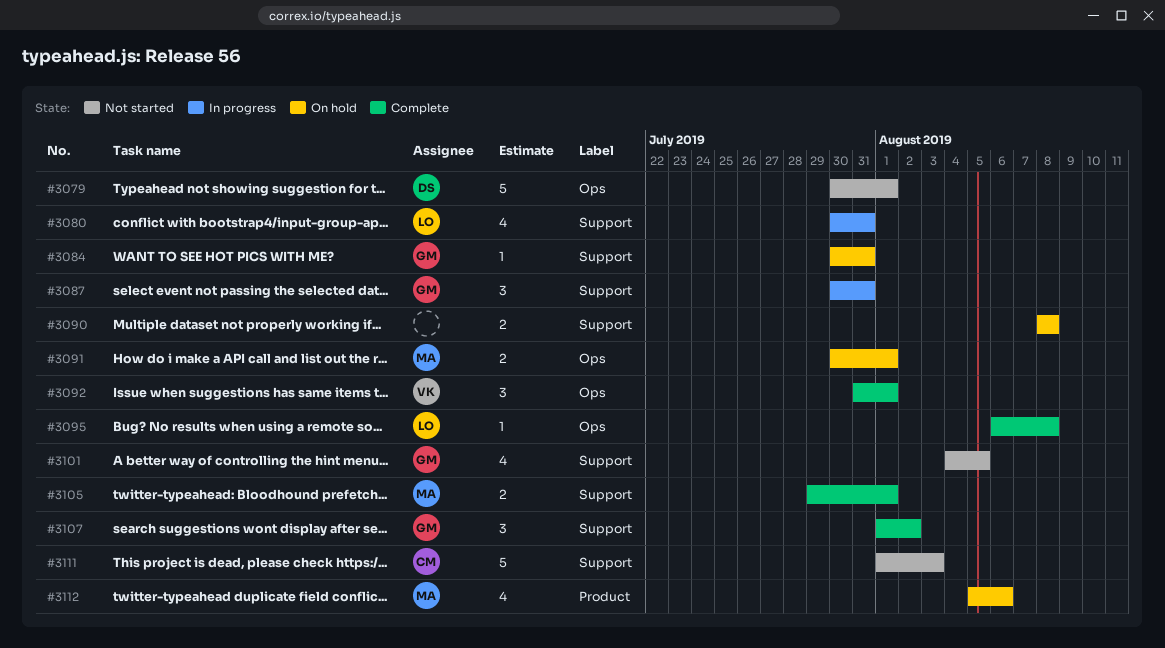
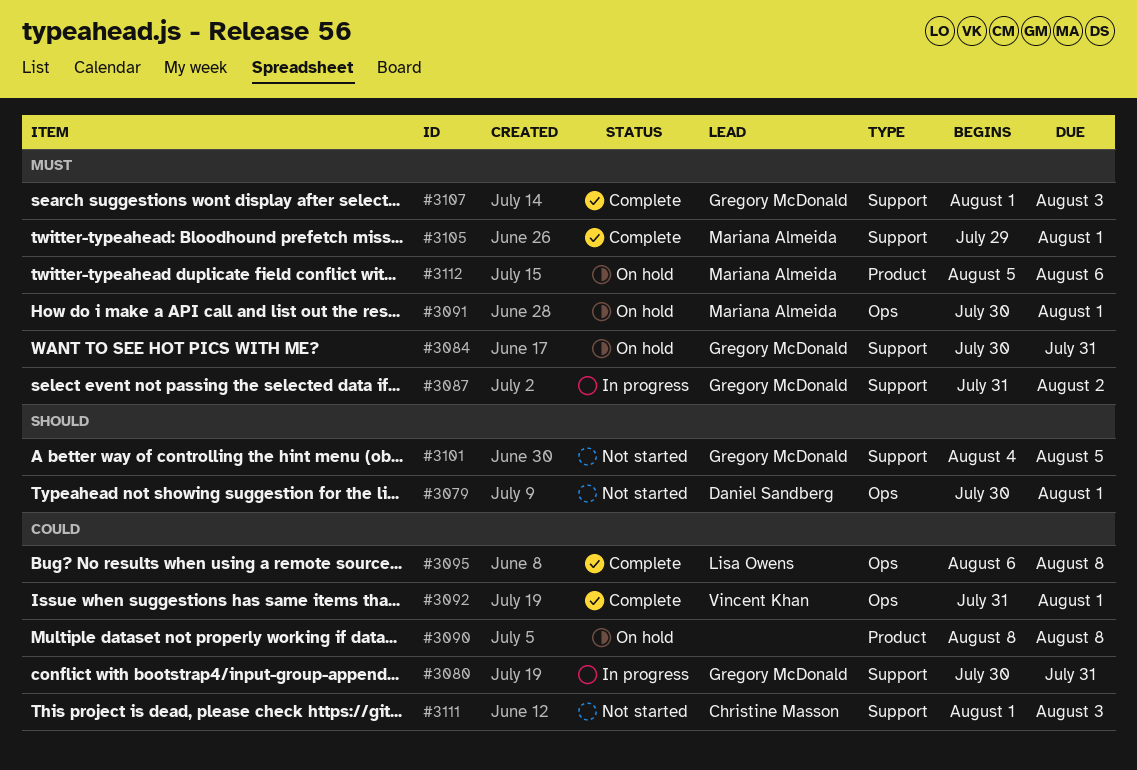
#3080, owner: Lisa Owens -> Gregory McDonald
#3087, start: Jul 30 -> Jul 31
#3087, due: Jul 31 -> Aug 2
#3090, label: Support -> Product
#3107, due: Aug 2 -> Aug 3

